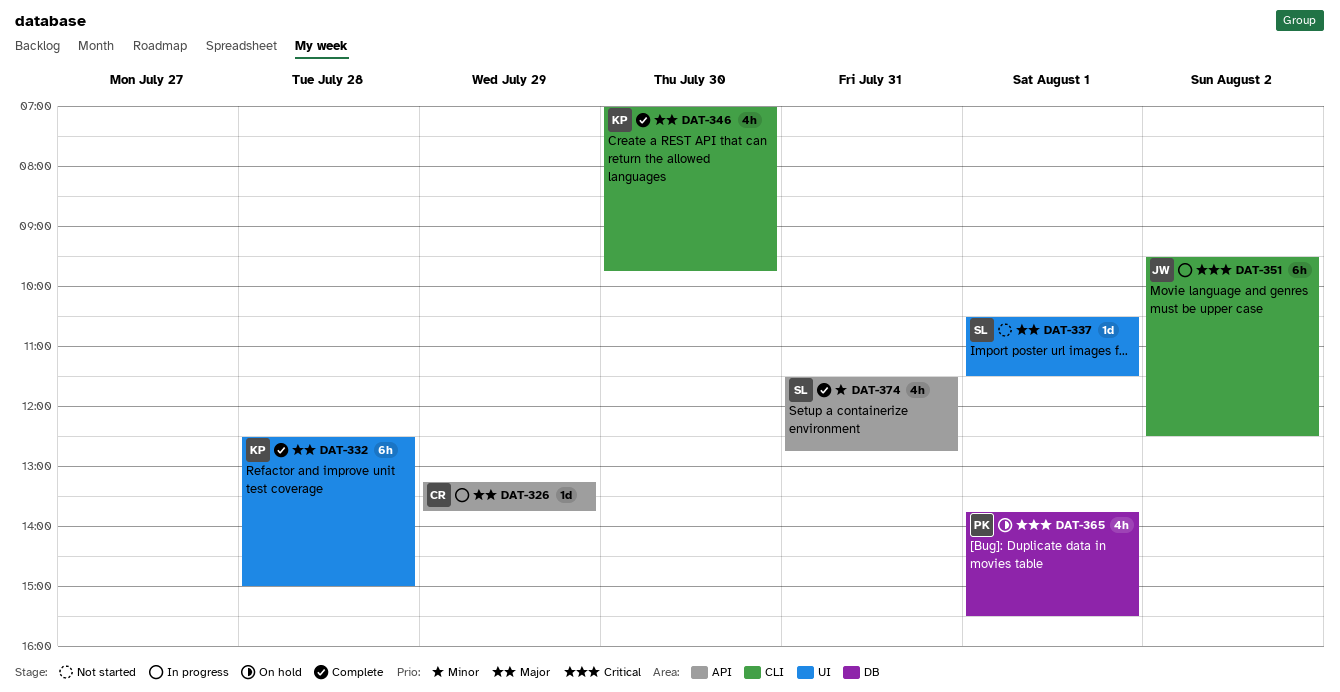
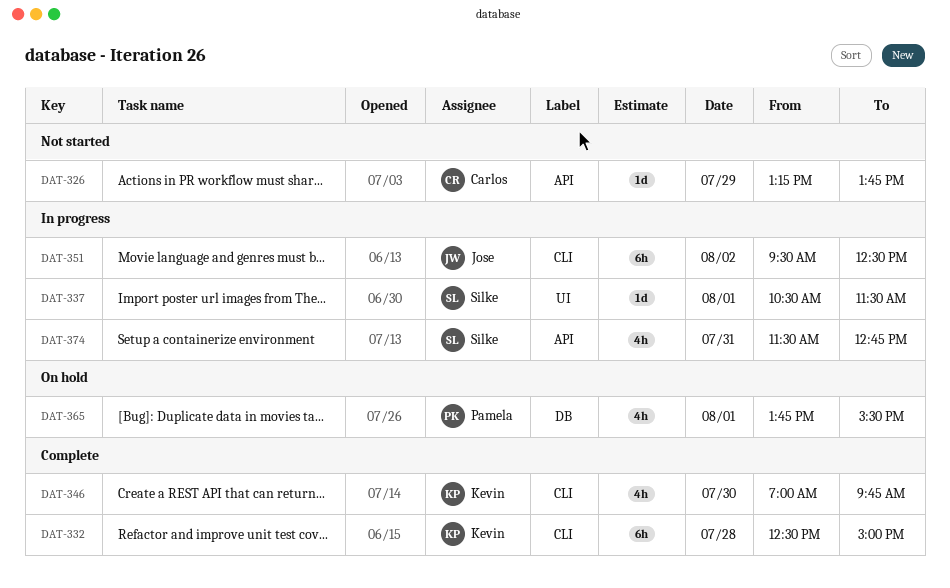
DAT-326, status: In progress -> Not started
DAT-332, label: UI -> CLI
DAT-337, status: Not started -> In progress
DAT-374, status: Complete -> In progress

